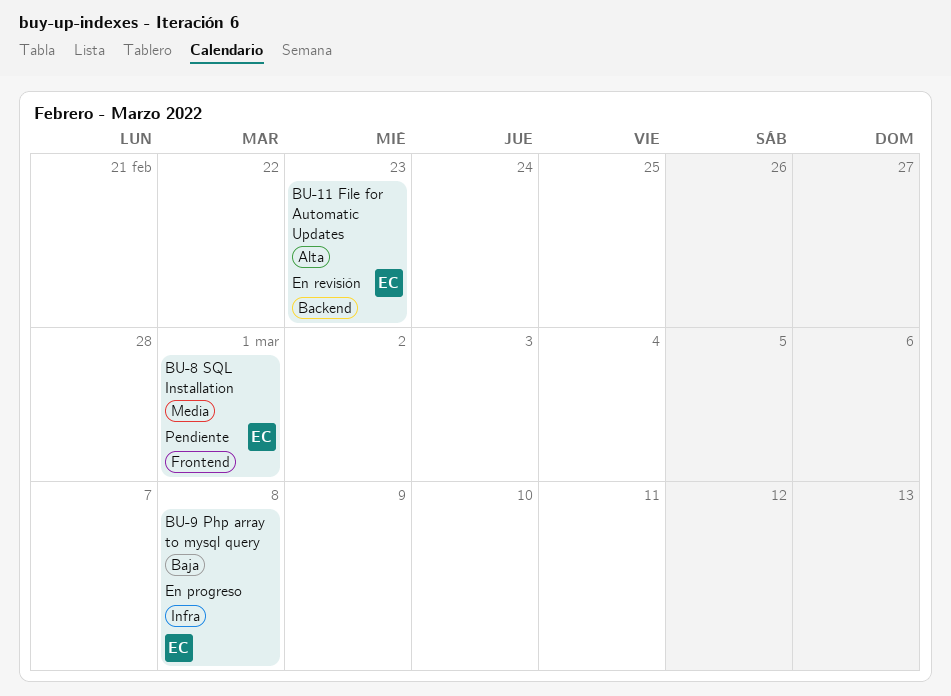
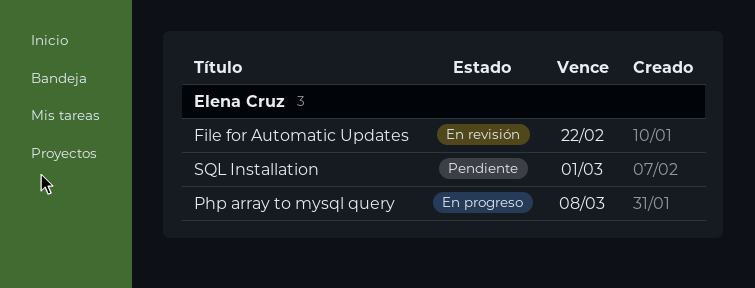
File for Automatic Updates, due: Feb 23 -> Feb 22

